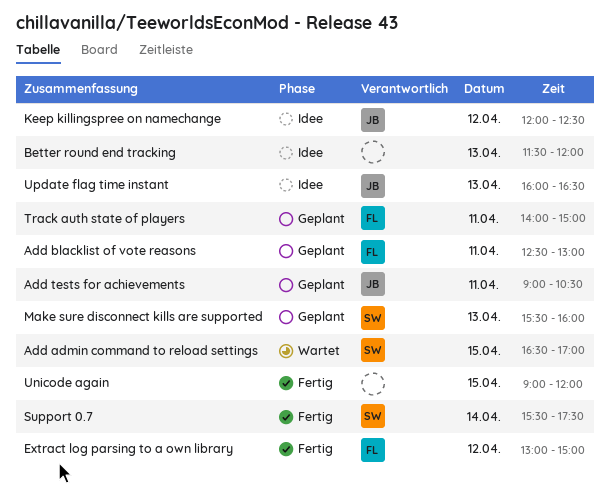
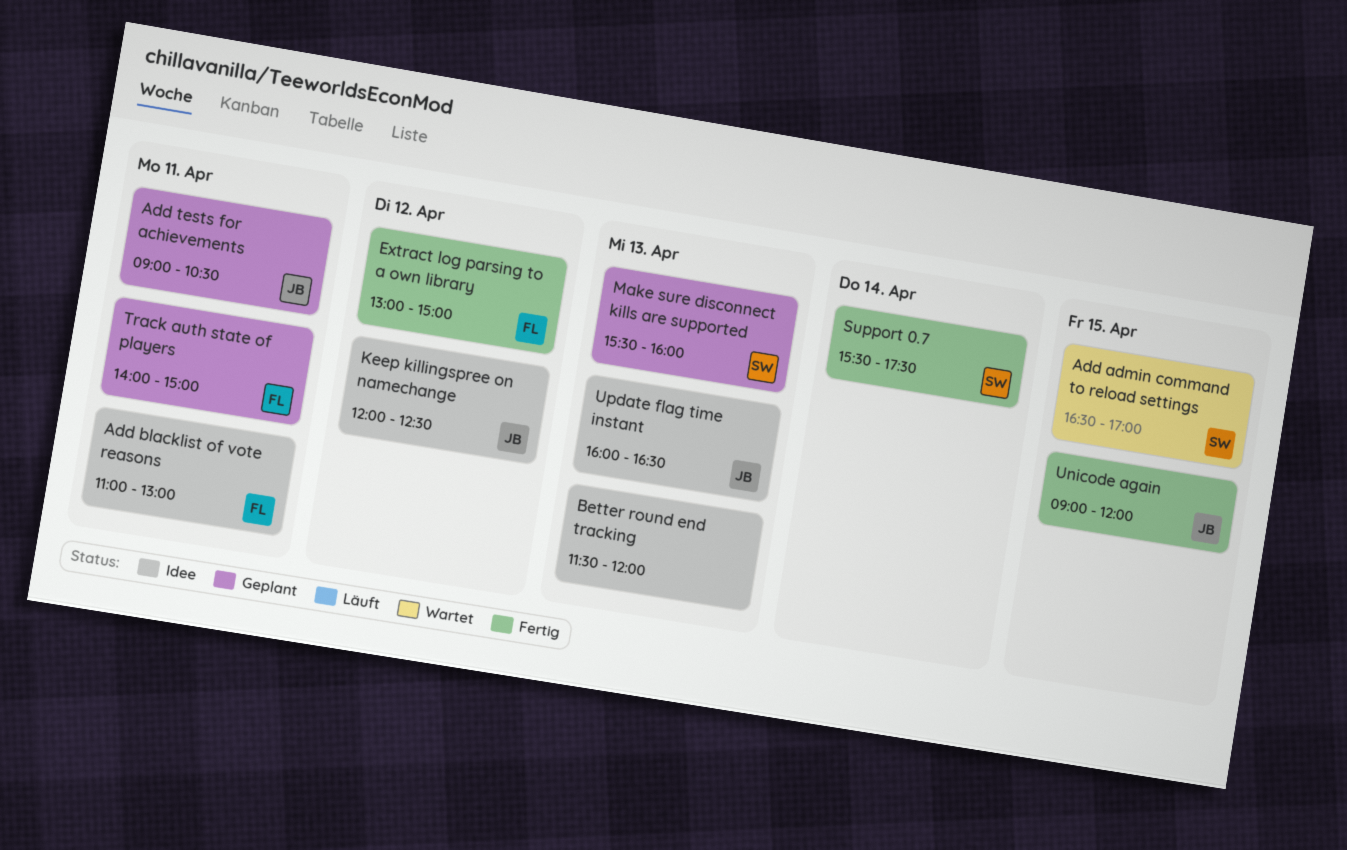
Add blacklist of vote reasons, status: Geplant -> Idee
Add blacklist of vote reasons, begins: 12:30 -> 11:00
Unicode again, owner: none -> JB

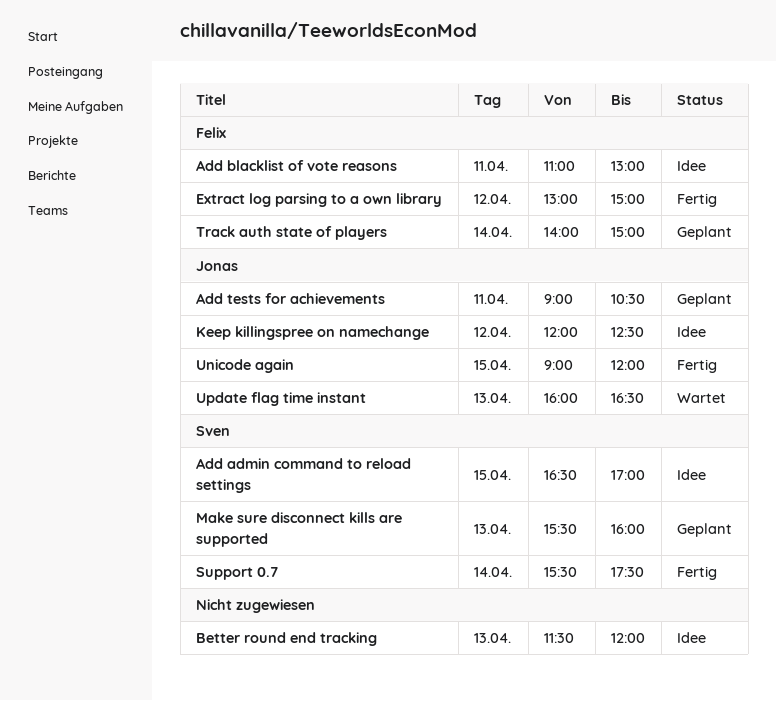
Add admin command to reload settings, status: Wartet -> Idee
Track auth state of players, day: Apr 11 -> Apr 14
Update flag time instant, status: Idee -> Wartet

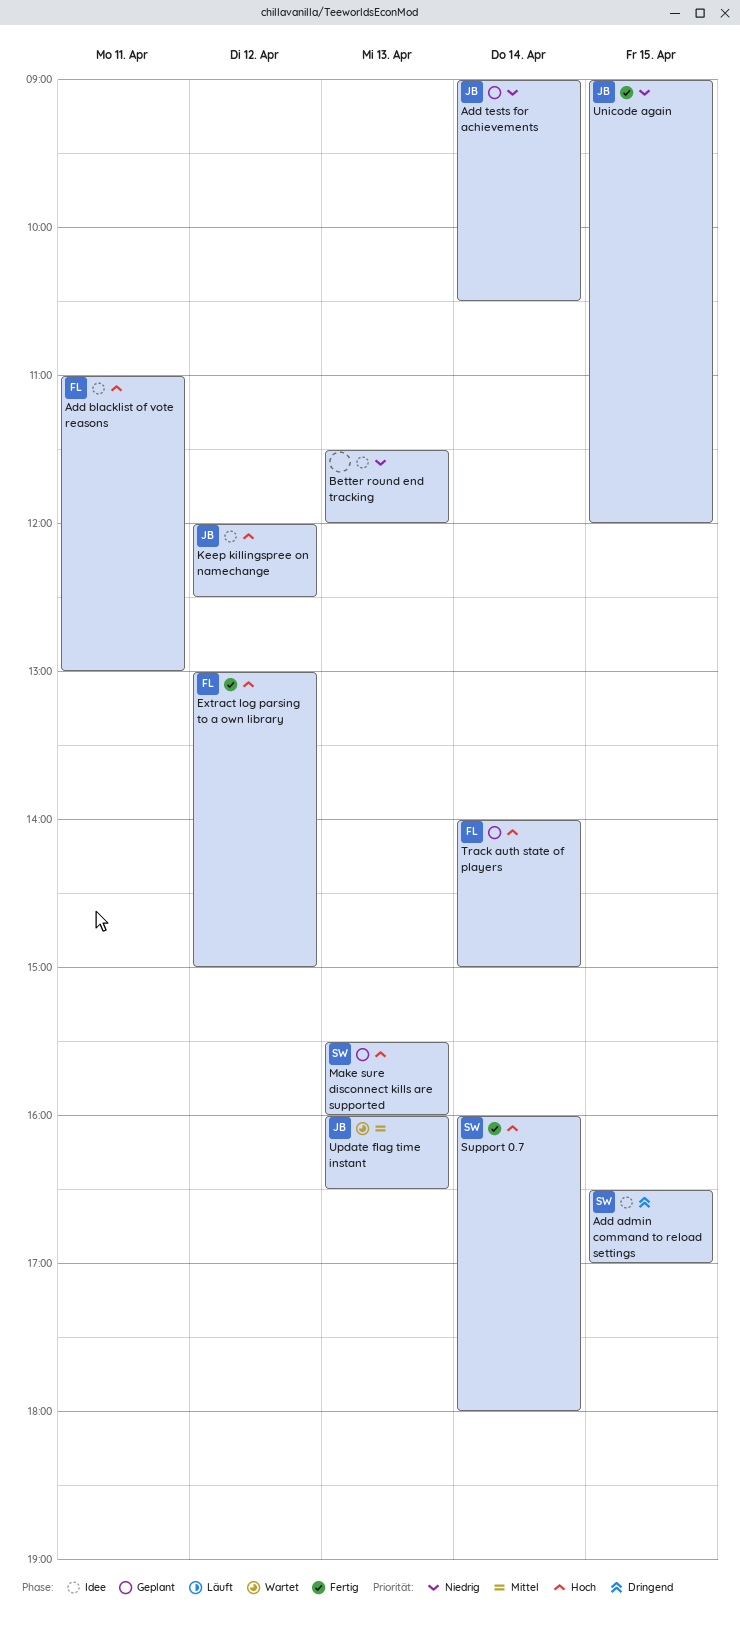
Add tests for achievements, day: Apr 11 -> Apr 14
Support 0.7, begins: 15:30 -> 16:00
Support 0.7, ends: 17:30 -> 18:00

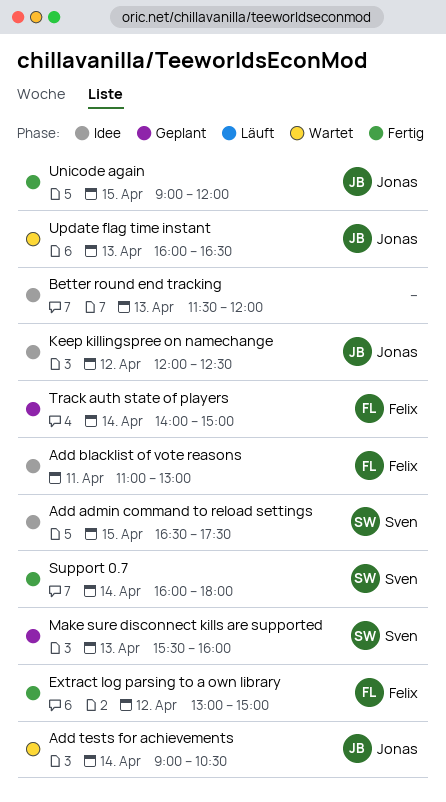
Add admin command to reload settings, ends: 17:00 -> 17:30
Add tests for achievements, status: Geplant -> Wartet

